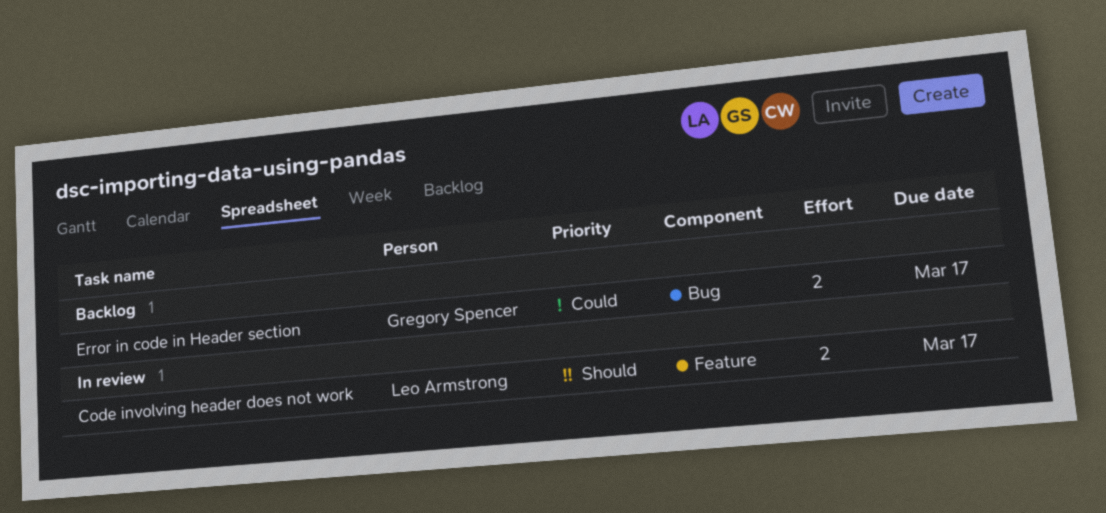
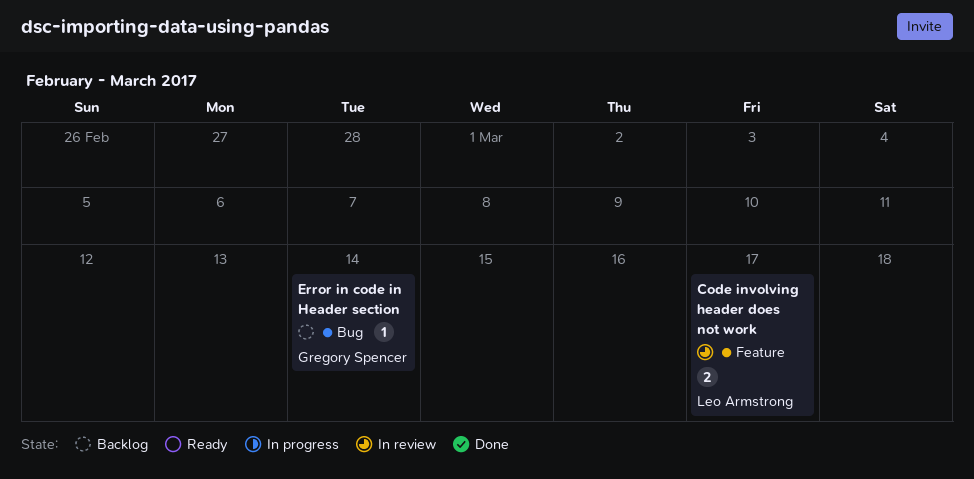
Error in code in Header section, estimate: 2 -> 1
Error in code in Header section, due: Mar 17 -> Mar 14

